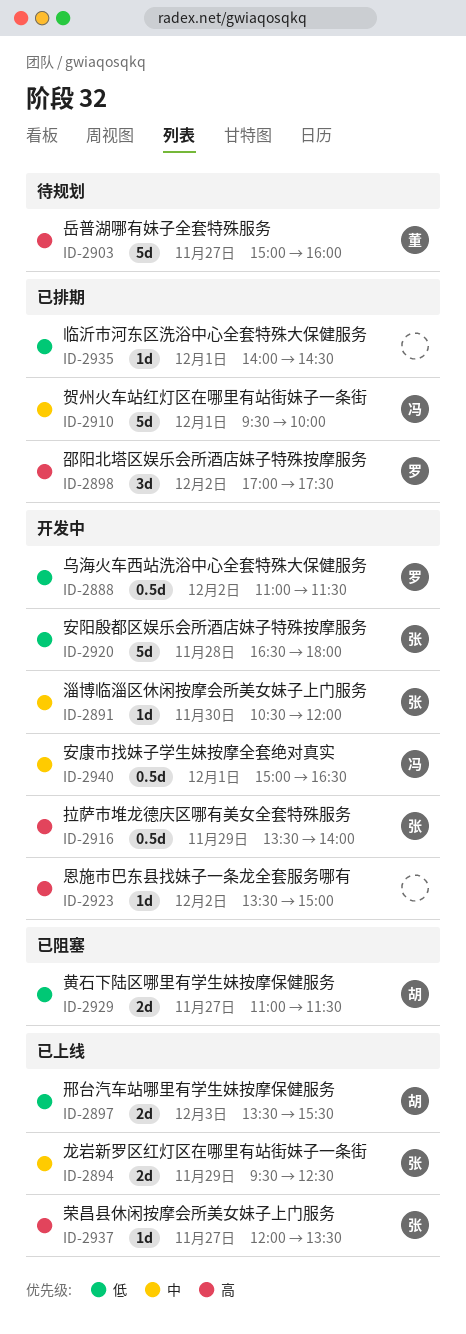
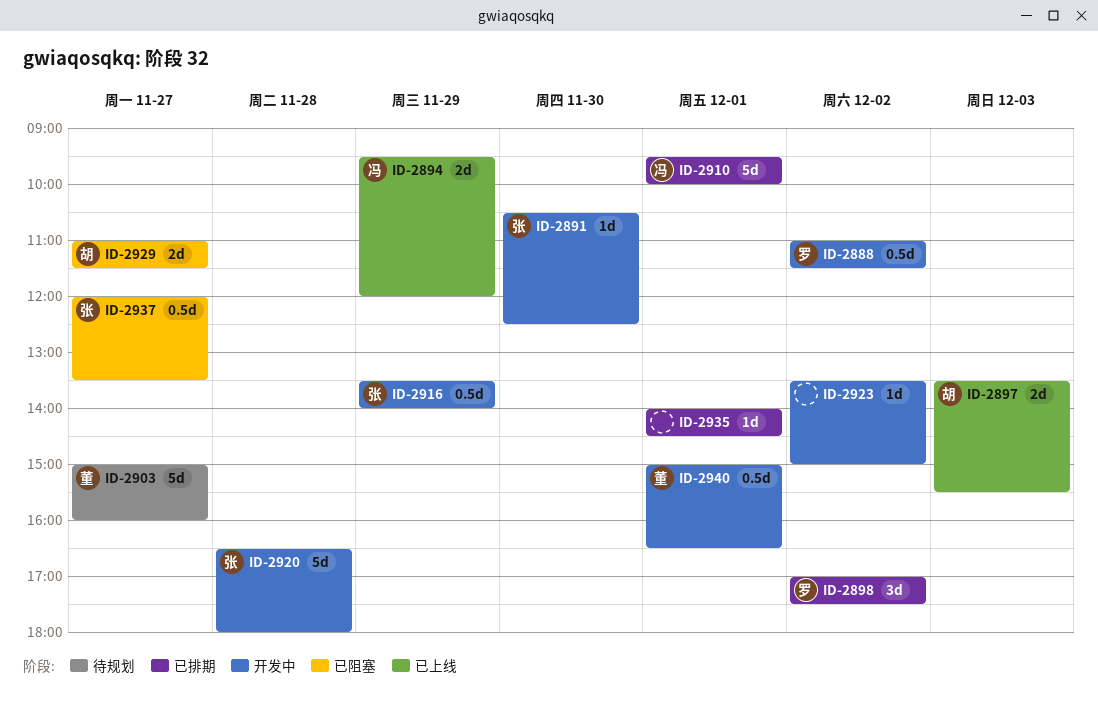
ID-2891, ends: 12:00 -> 12:30
ID-2894, owner: 张 -> 冯
ID-2894, ends: 12:30 -> 12:00
ID-2937, status: 已上线 -> 已阻塞
ID-2937, estimate: 1d -> 0.5d
ID-2940, owner: 冯 -> 董

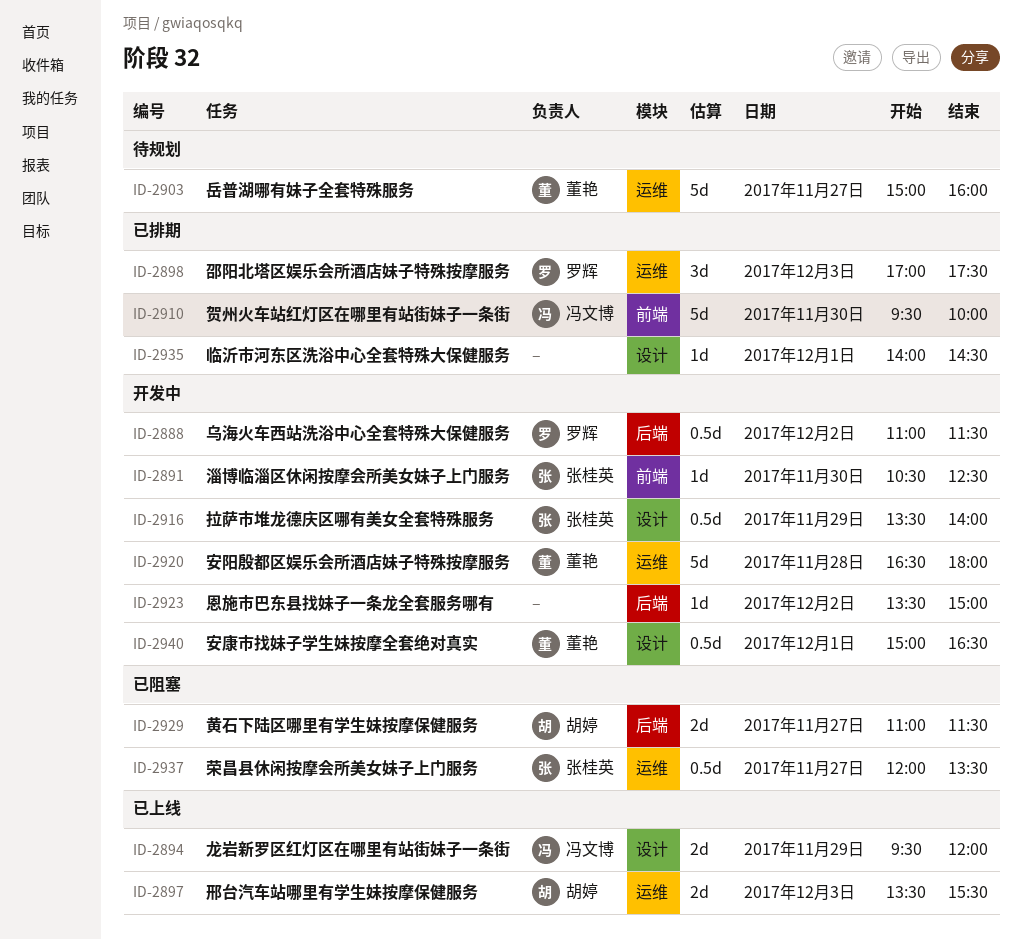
ID-2898, day: Dec 2 -> Dec 3
ID-2910, day: Dec 1 -> Nov 30
ID-2920, owner: 张桂英 -> 董艳

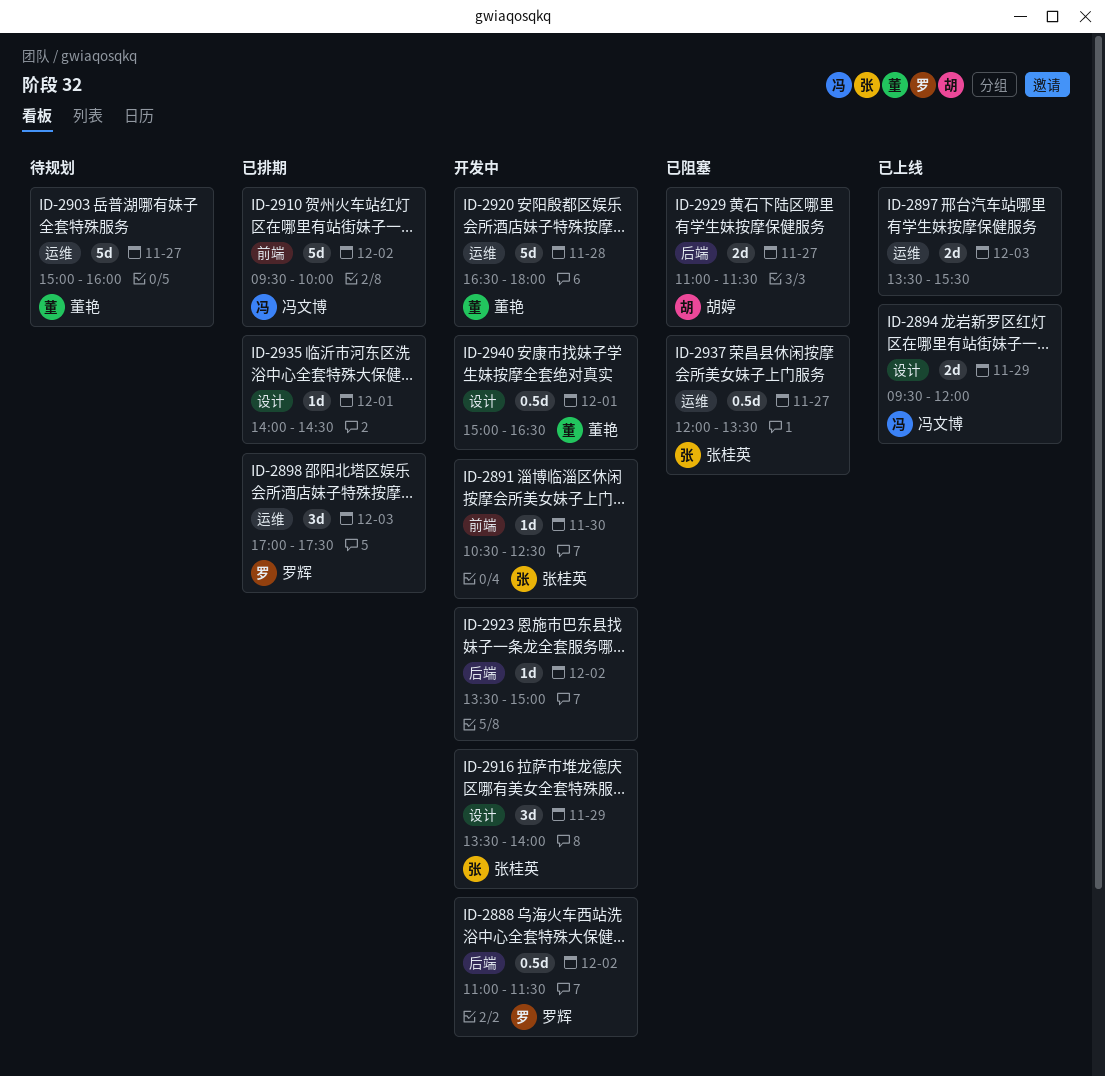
ID-2897, owner: 胡婷 -> none
ID-2910, day: Nov 30 -> Dec 2
ID-2916, estimate: 0.5d -> 3d

